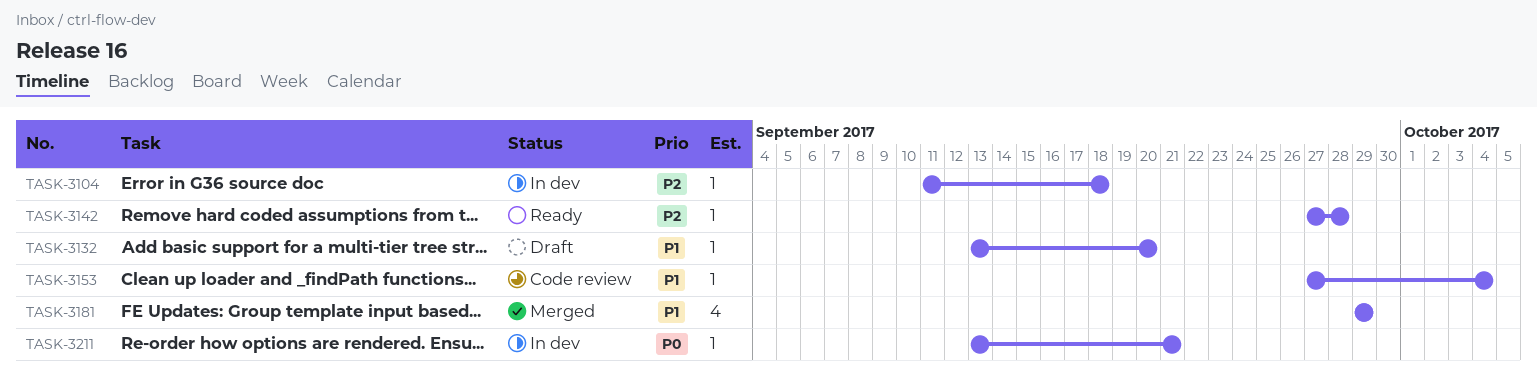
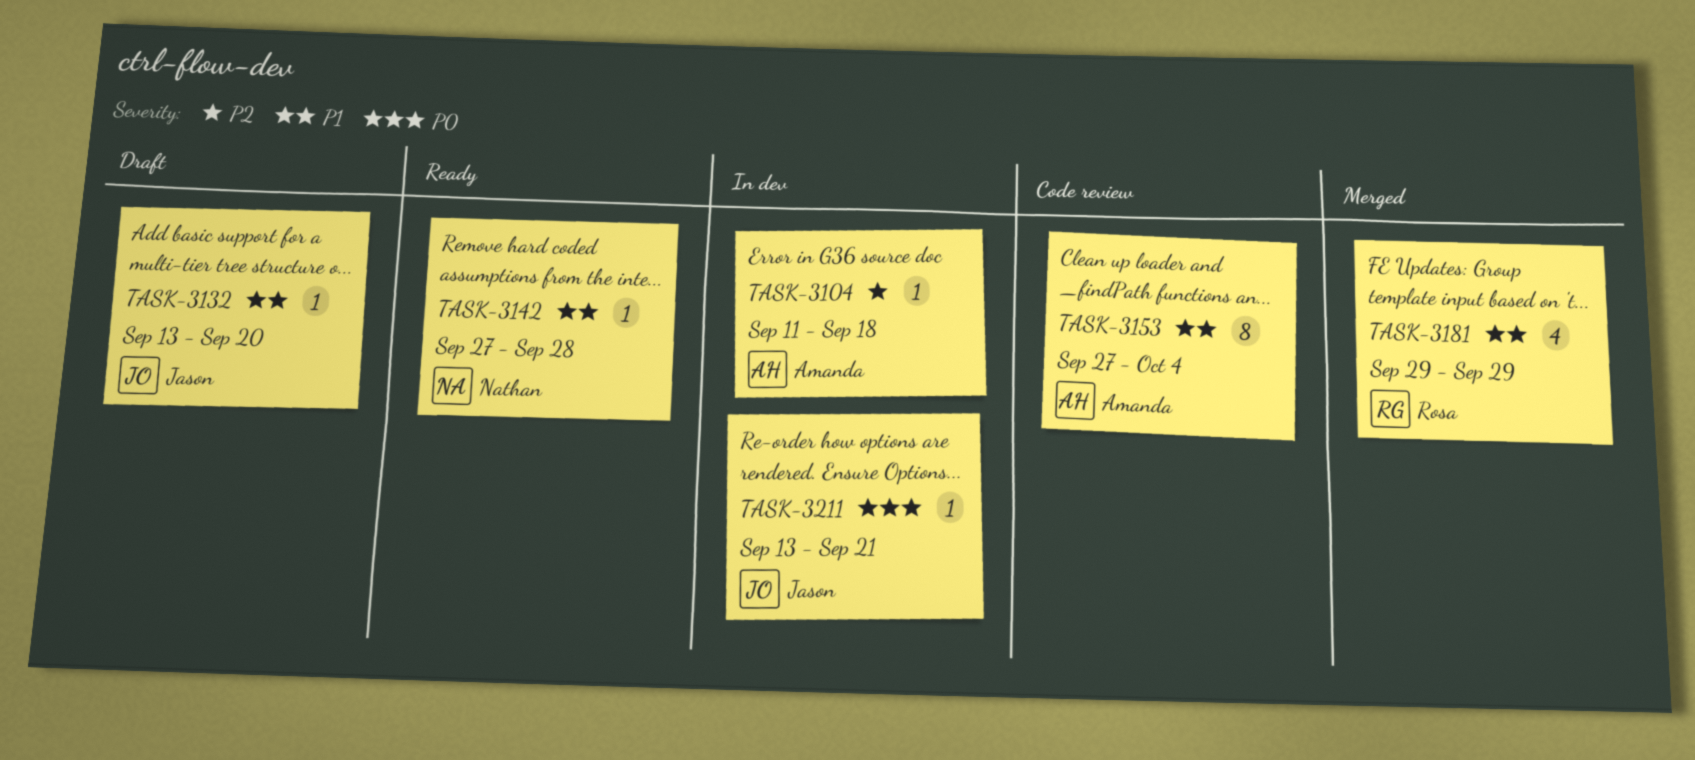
TASK-3142, priority: P2 -> P1
TASK-3153, estimate: 1 -> 8

